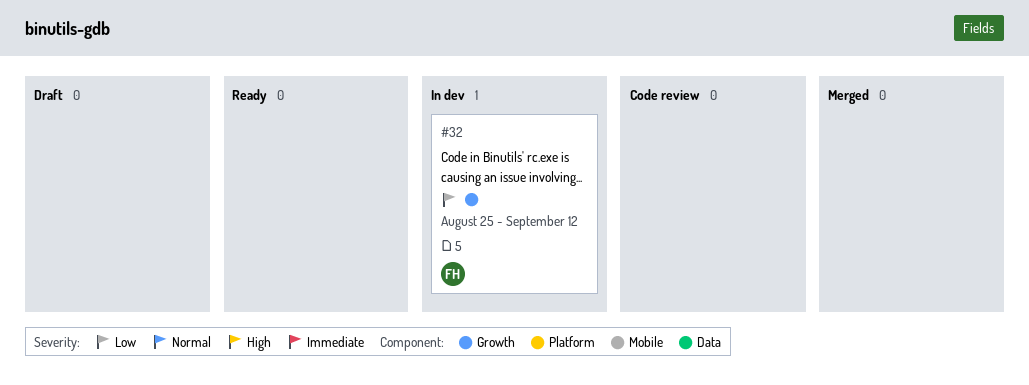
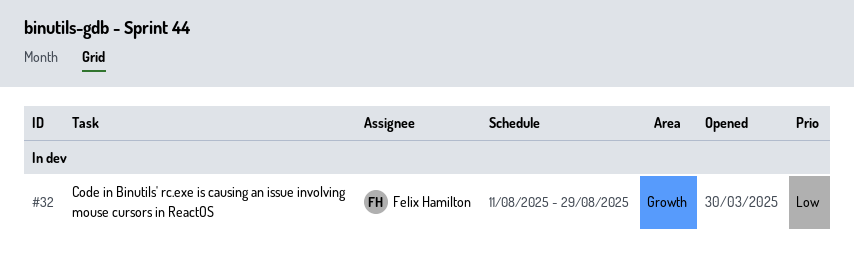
#32, start: Aug 25 -> Aug 11
#32, due: Sep 12 -> Aug 29

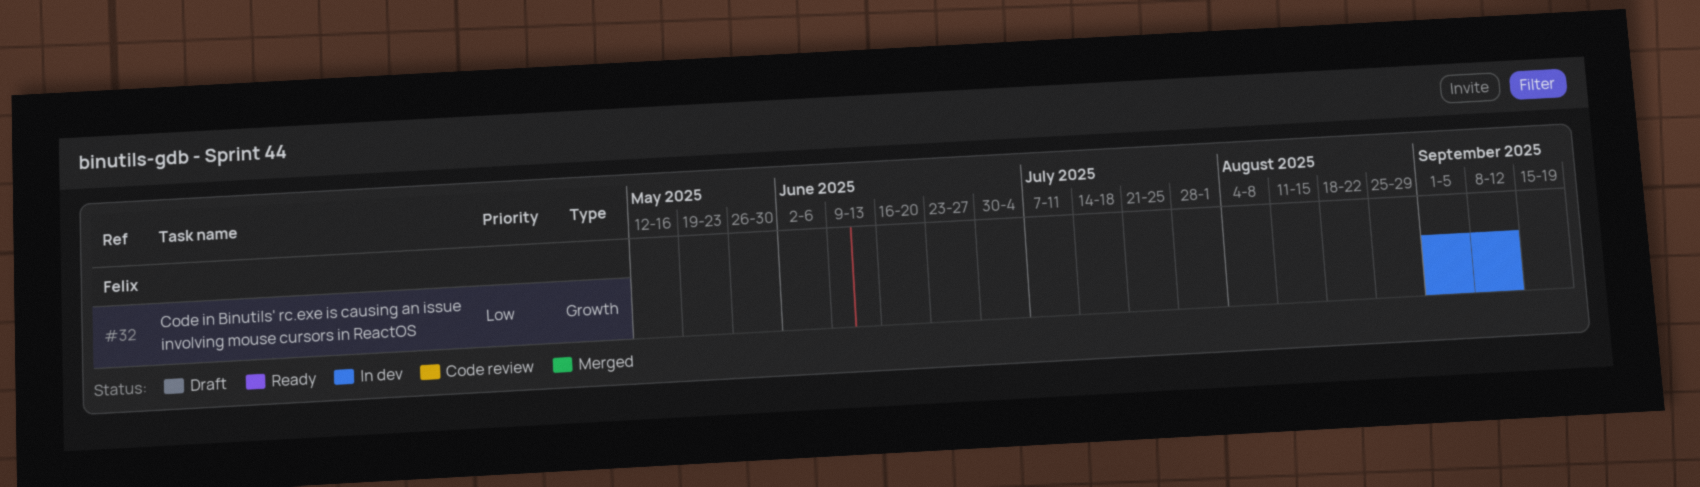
#32, start: Aug 11 -> Sep 1
#32, due: Aug 29 -> Sep 12

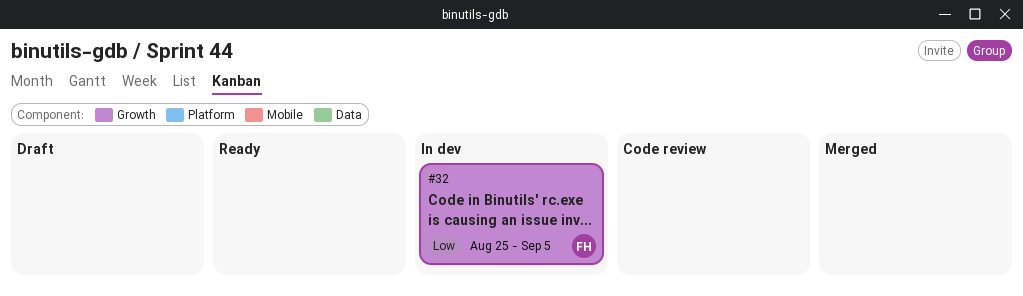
#32, start: Sep 1 -> Aug 25
#32, due: Sep 12 -> Sep 5

